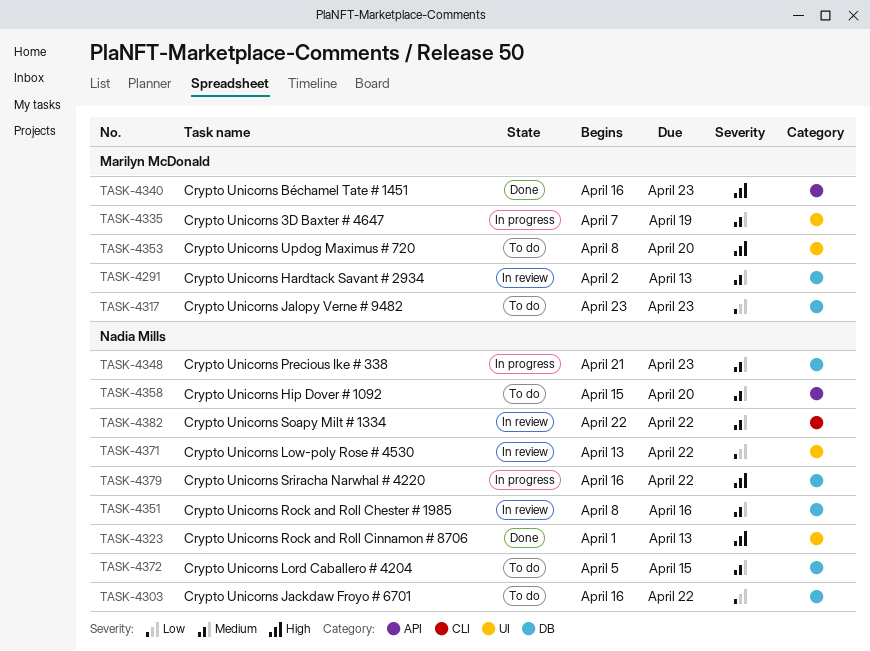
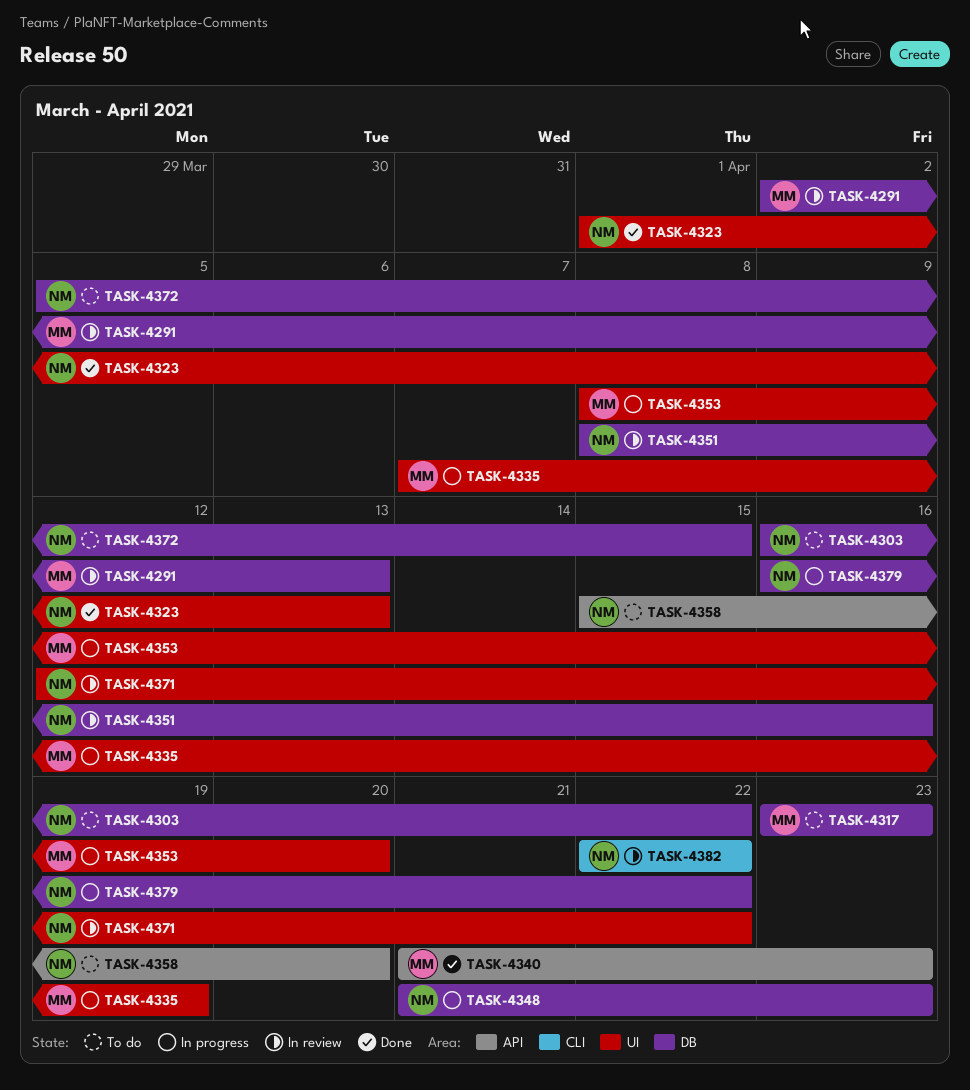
TASK-4340, start: Apr 16 -> Apr 21
TASK-4353, status: To do -> In progress
TASK-4371, start: Apr 13 -> Apr 12

